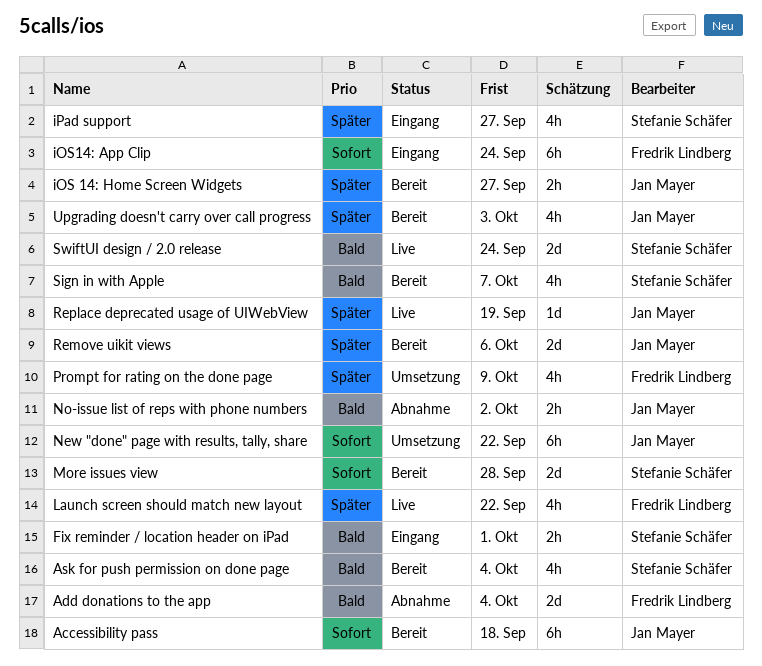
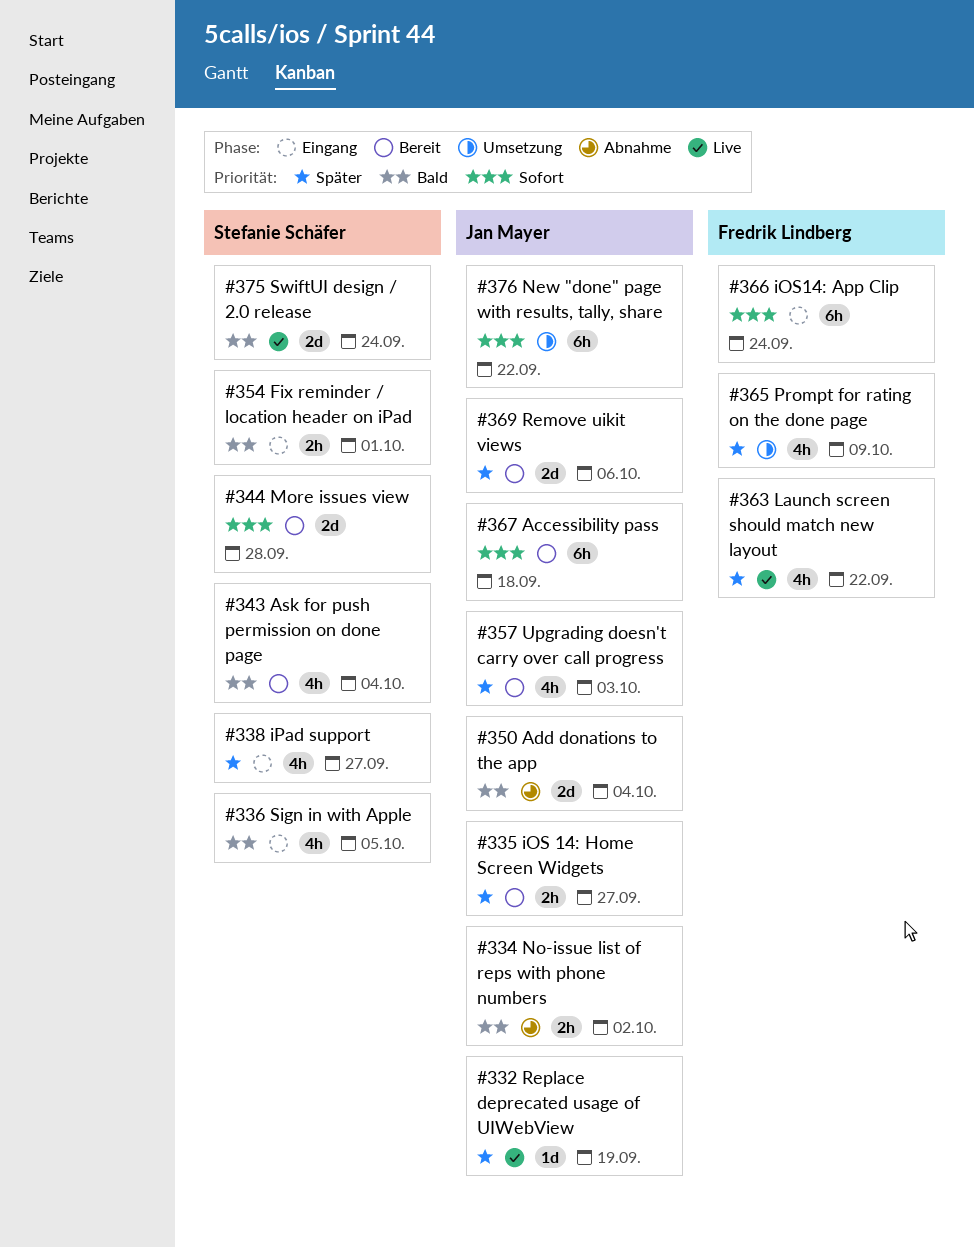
Add donations to the app, owner: Fredrik Lindberg -> Jan Mayer
Sign in with Apple, status: Bereit -> Eingang
Sign in with Apple, due: Oct 7 -> Oct 5

